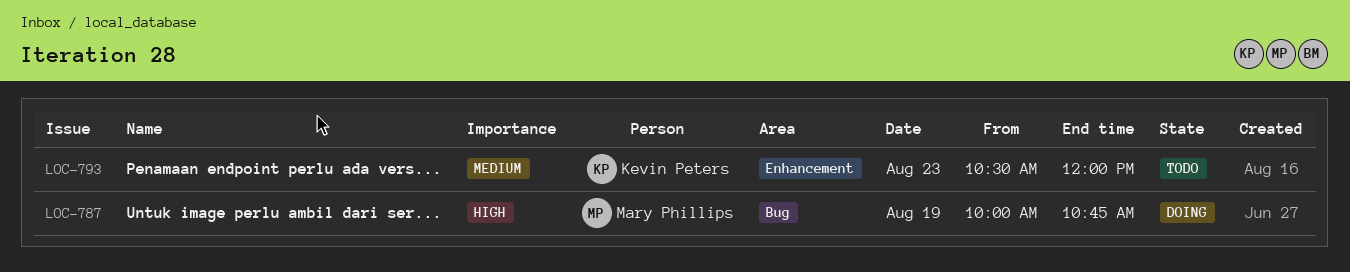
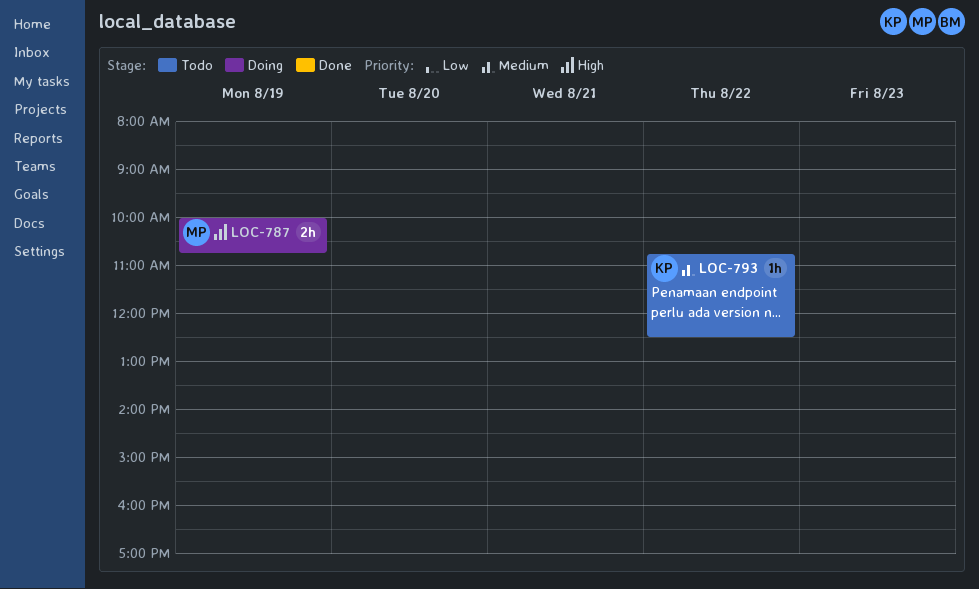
LOC-793, day: Aug 23 -> Aug 22
LOC-793, begins: 10:30 -> 10:45
LOC-793, ends: 12:00 -> 12:30

